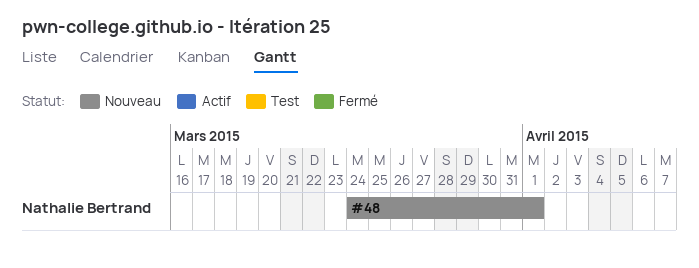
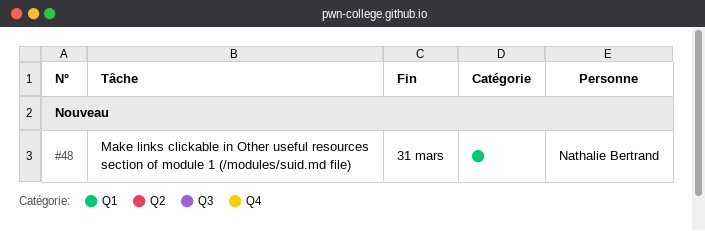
#48, due: Apr 1 -> Mar 31

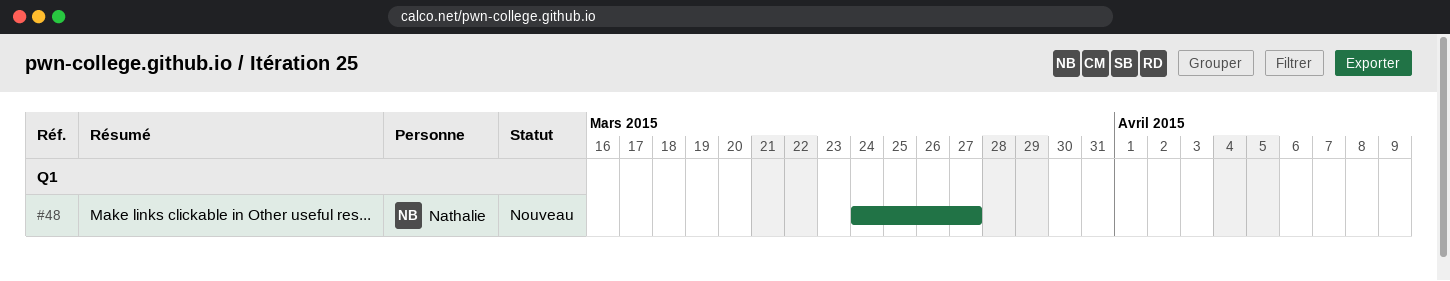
#48, due: Mar 31 -> Mar 27

